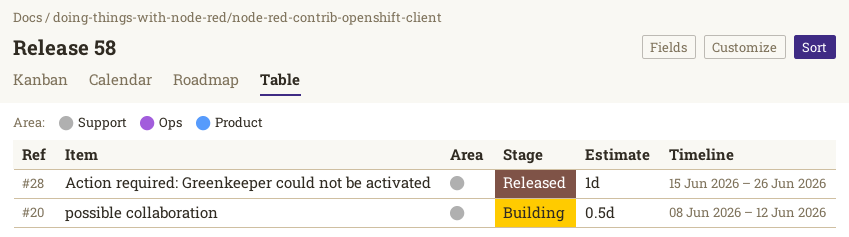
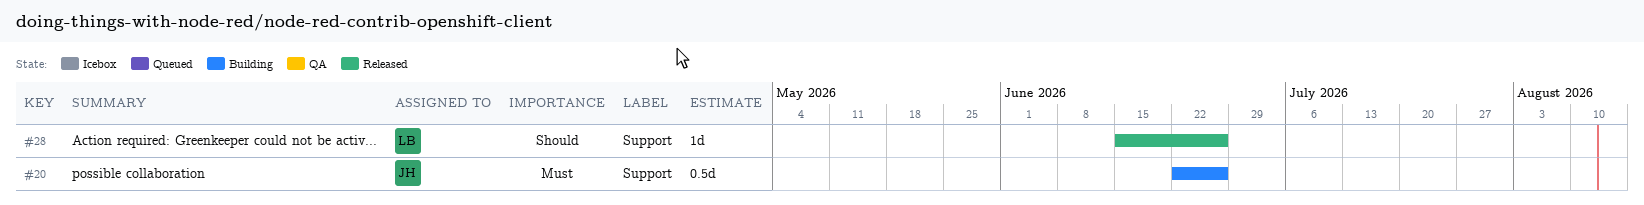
#20, start: Jun 8 -> Jun 22
#20, due: Jun 12 -> Jun 26

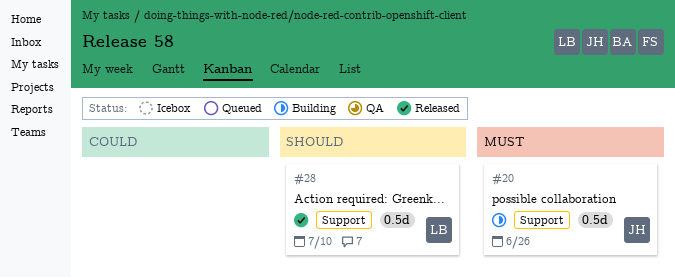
#28, estimate: 1d -> 0.5d
#28, due: Jun 26 -> Jul 10

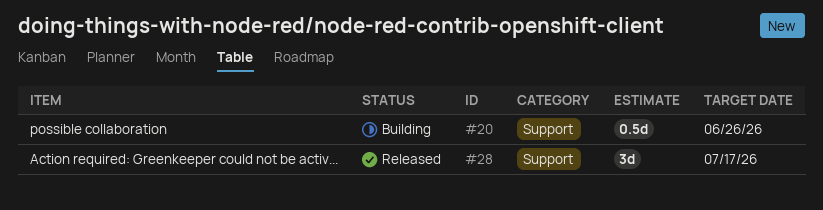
#28, estimate: 0.5d -> 3d
#28, due: Jul 10 -> Jul 17

